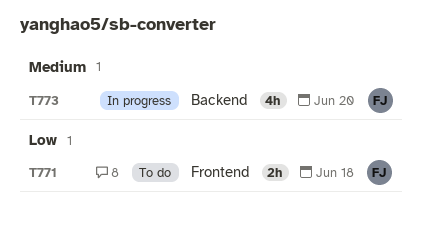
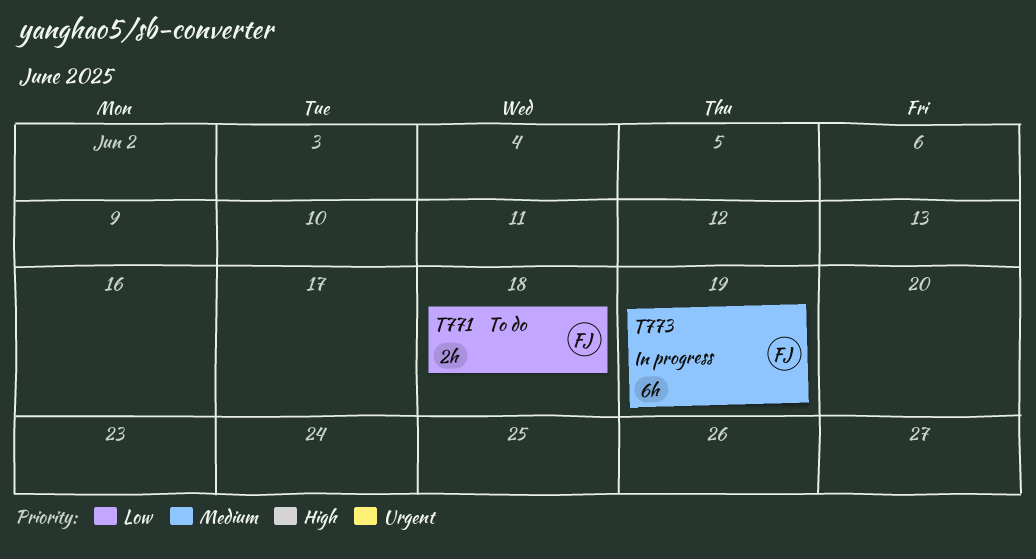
T773, estimate: 4h -> 6h
T773, due: Jun 20 -> Jun 19

